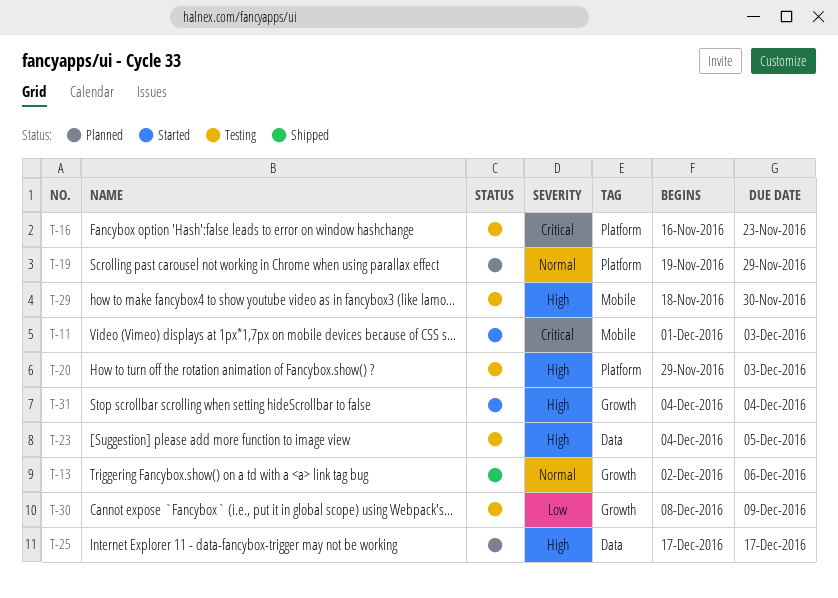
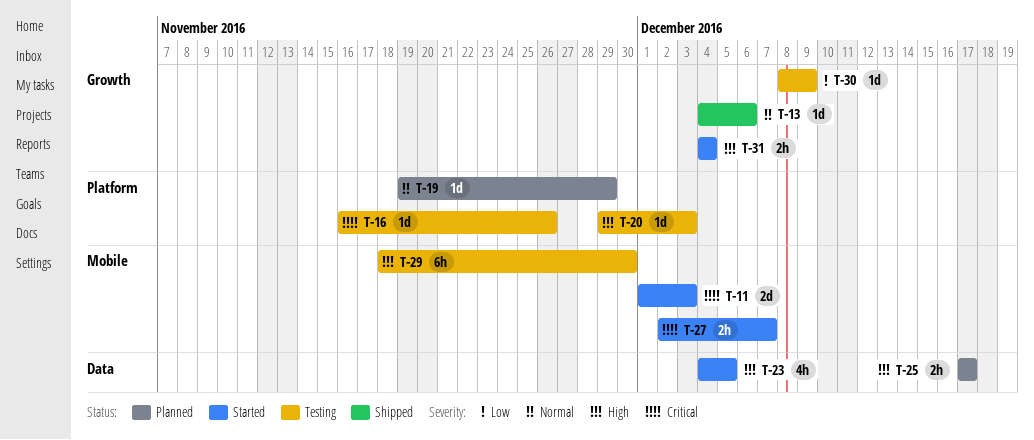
T-13, start: Dec 2 -> Dec 4
T-16, due: Nov 23 -> Nov 26
T-23, status: Testing -> Started
T-27: none -> present

